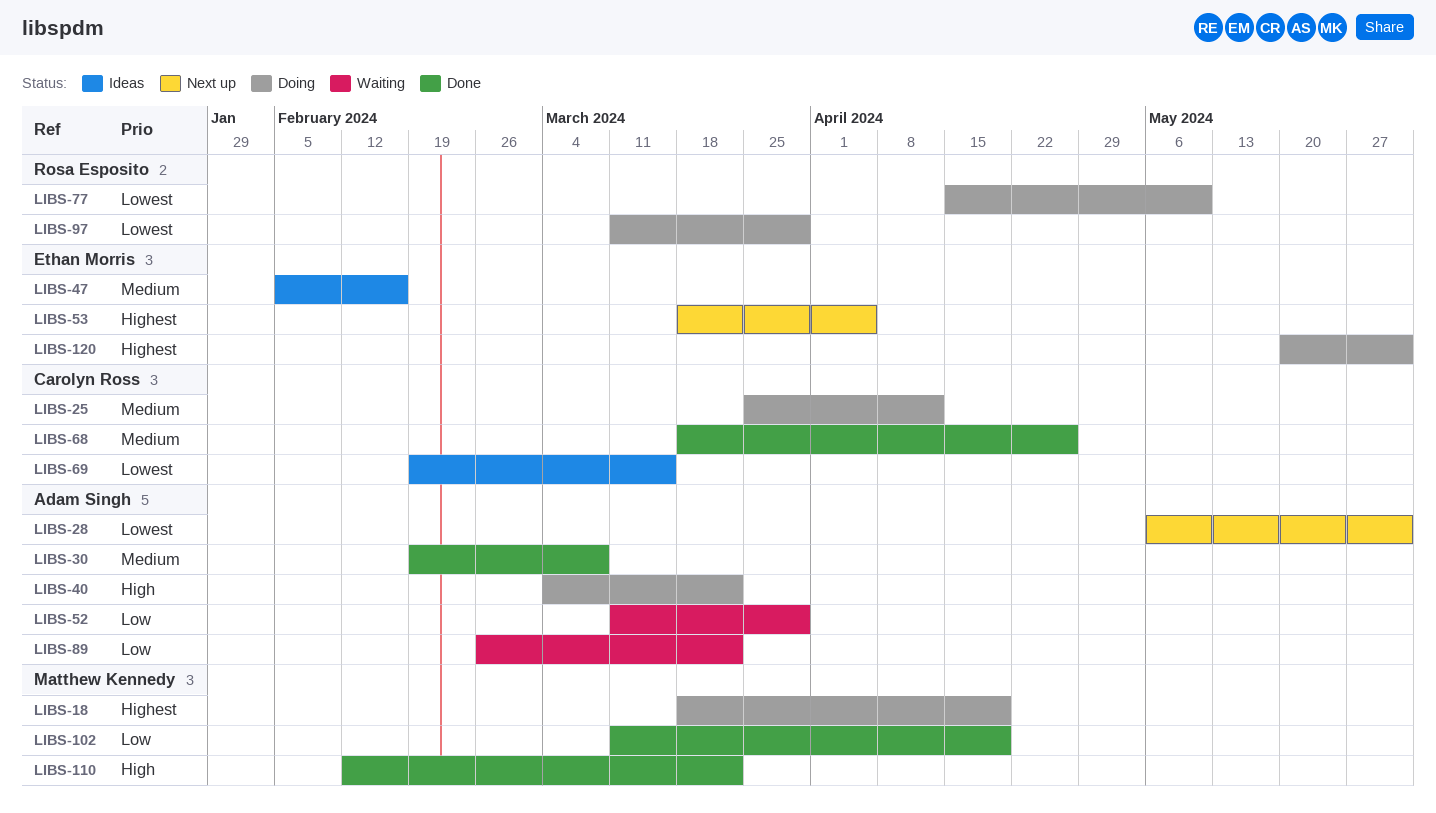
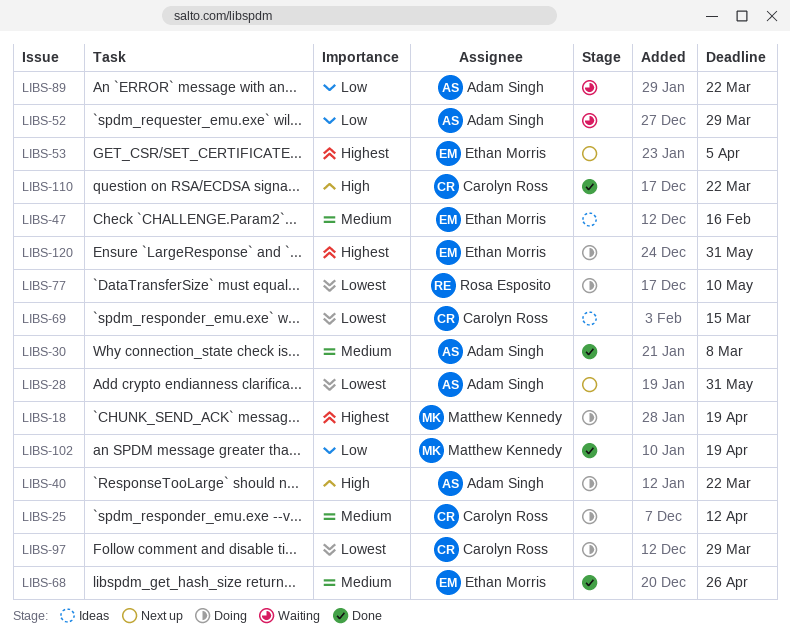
LIBS-68, owner: Carolyn Ross -> Ethan Morris
LIBS-97, owner: Rosa Esposito -> Carolyn Ross
LIBS-110, owner: Matthew Kennedy -> Carolyn Ross

